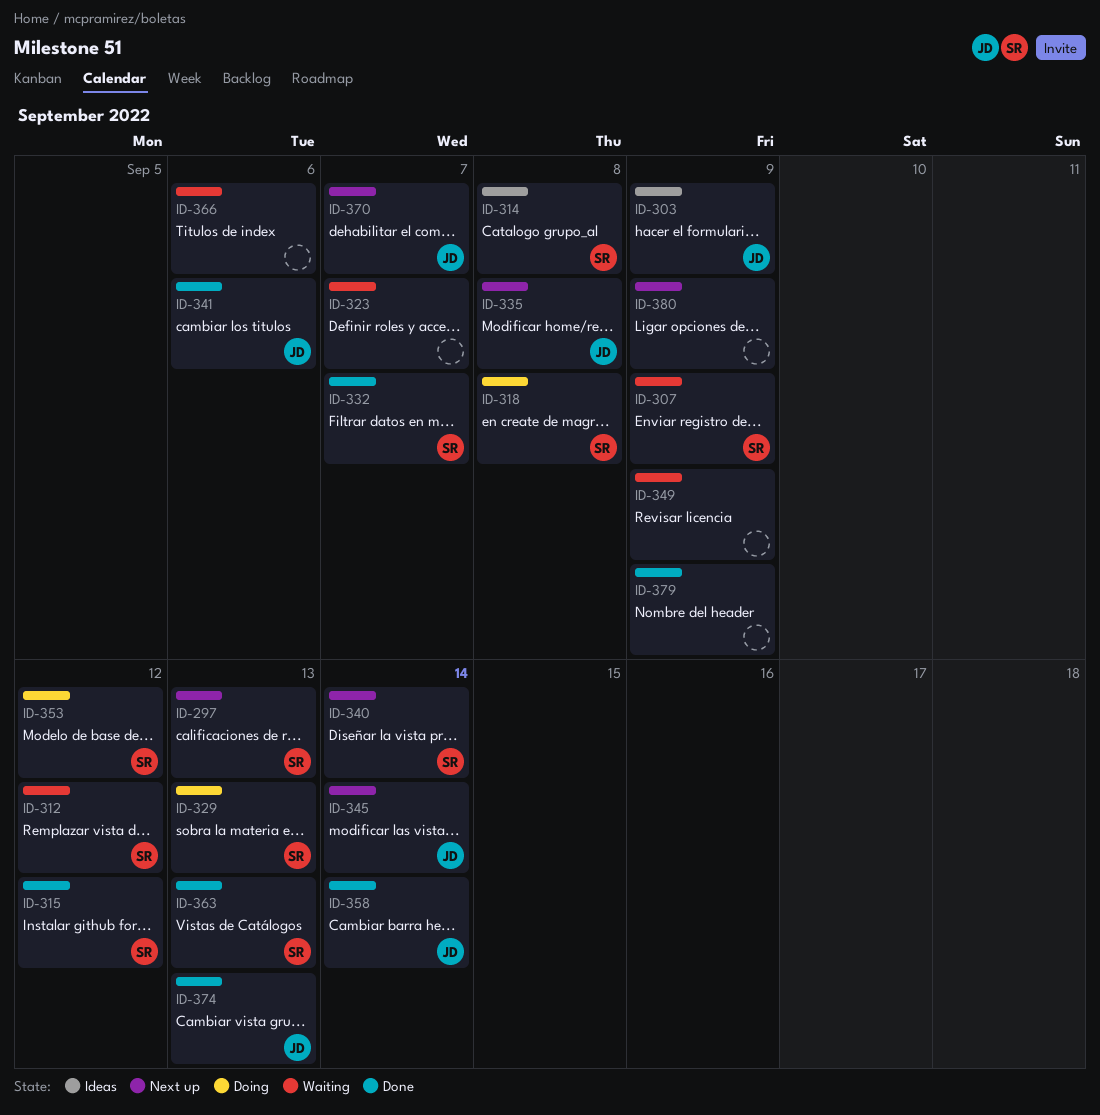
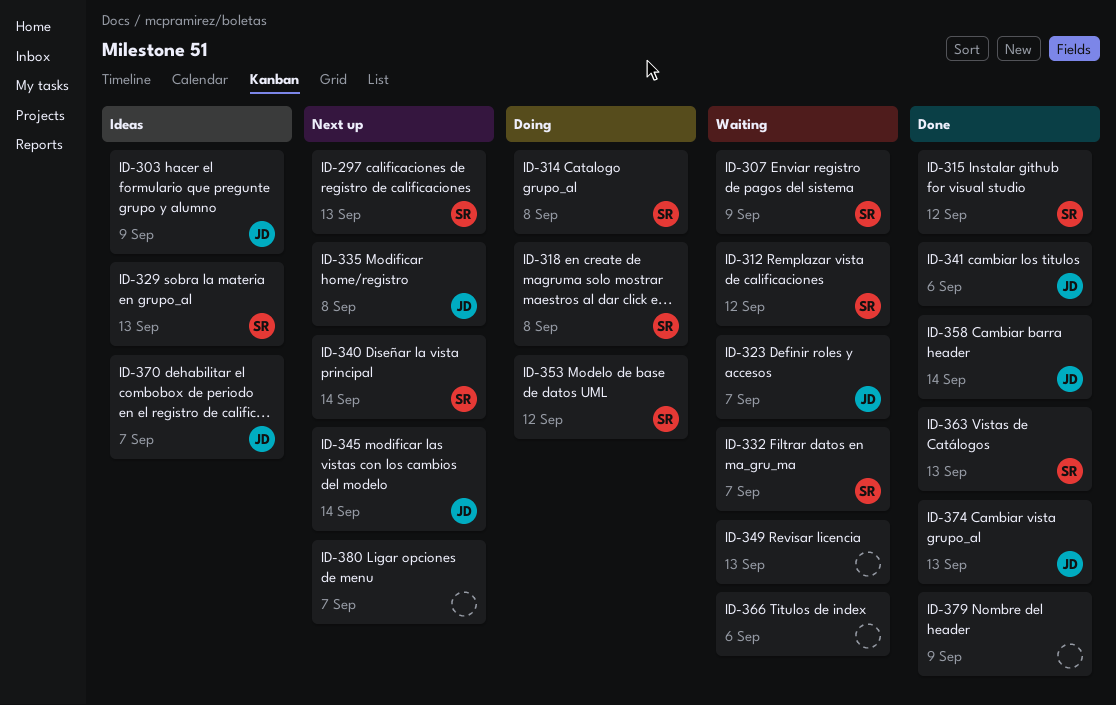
ID-314, status: Ideas -> Doing
ID-323, owner: none -> JD
ID-329, status: Doing -> Ideas
ID-332, status: Done -> Waiting
ID-349, due: Sep 9 -> Sep 13
ID-370, status: Next up -> Ideas
ID-380, due: Sep 9 -> Sep 7

